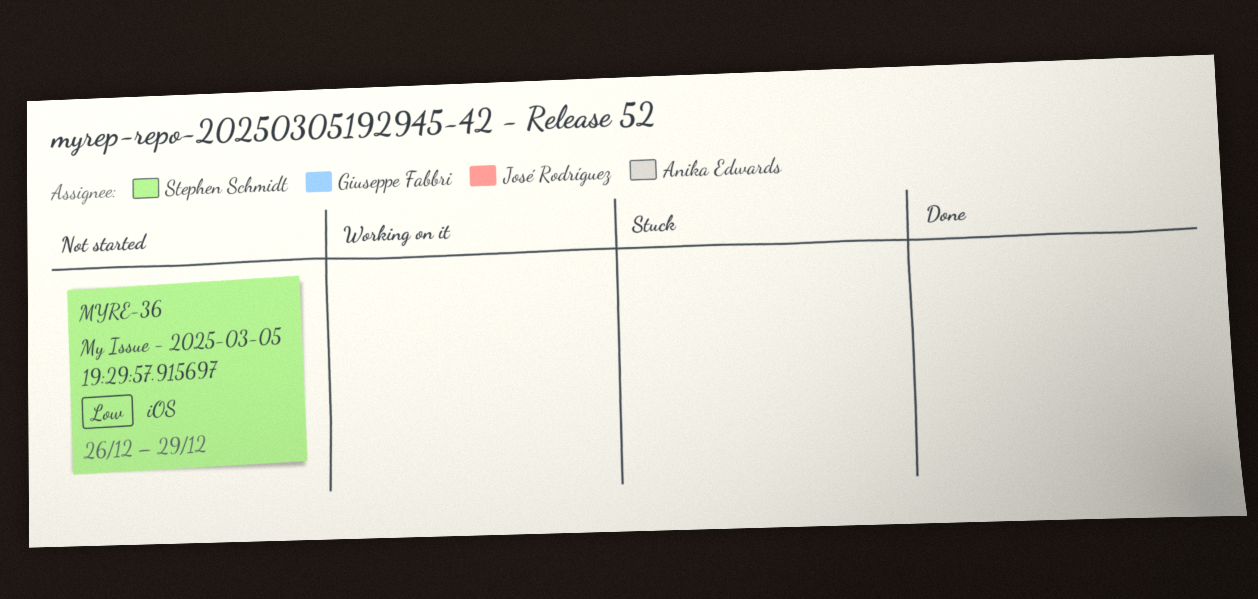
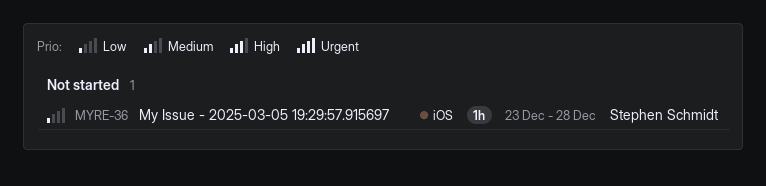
MYRE-36, start: Dec 26 -> Dec 23
MYRE-36, due: Dec 29 -> Dec 28

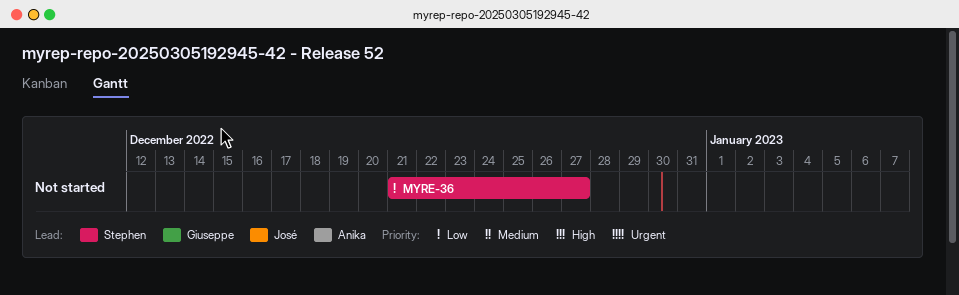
MYRE-36, start: Dec 23 -> Dec 21
MYRE-36, due: Dec 28 -> Dec 27

